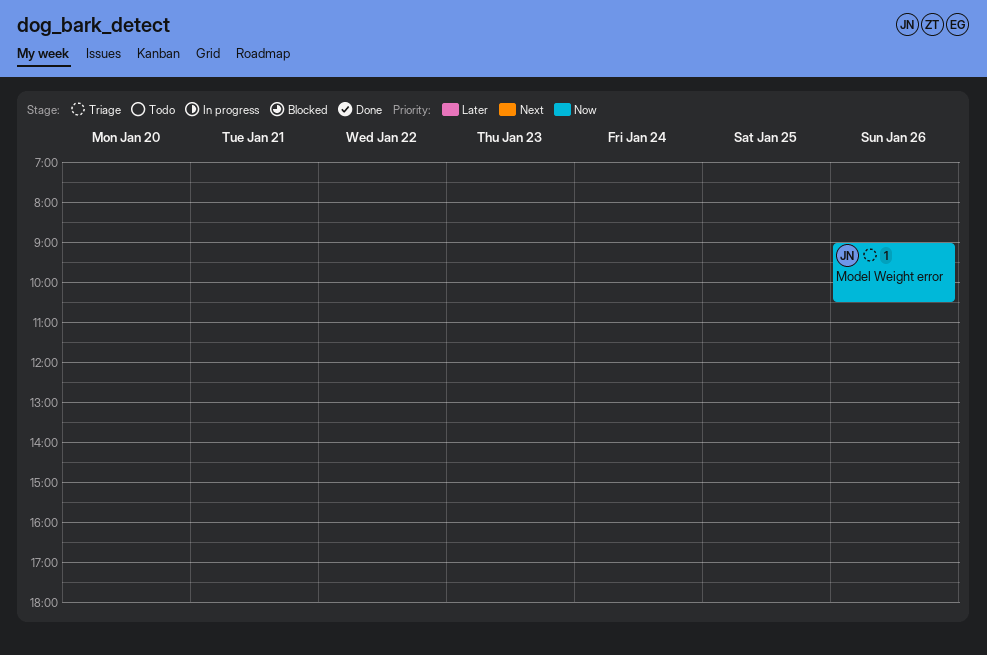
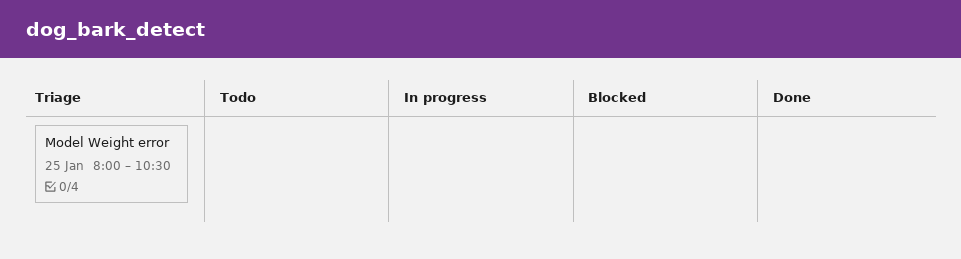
Model Weight error, day: Jan 26 -> Jan 25
Model Weight error, begins: 09:00 -> 08:00

